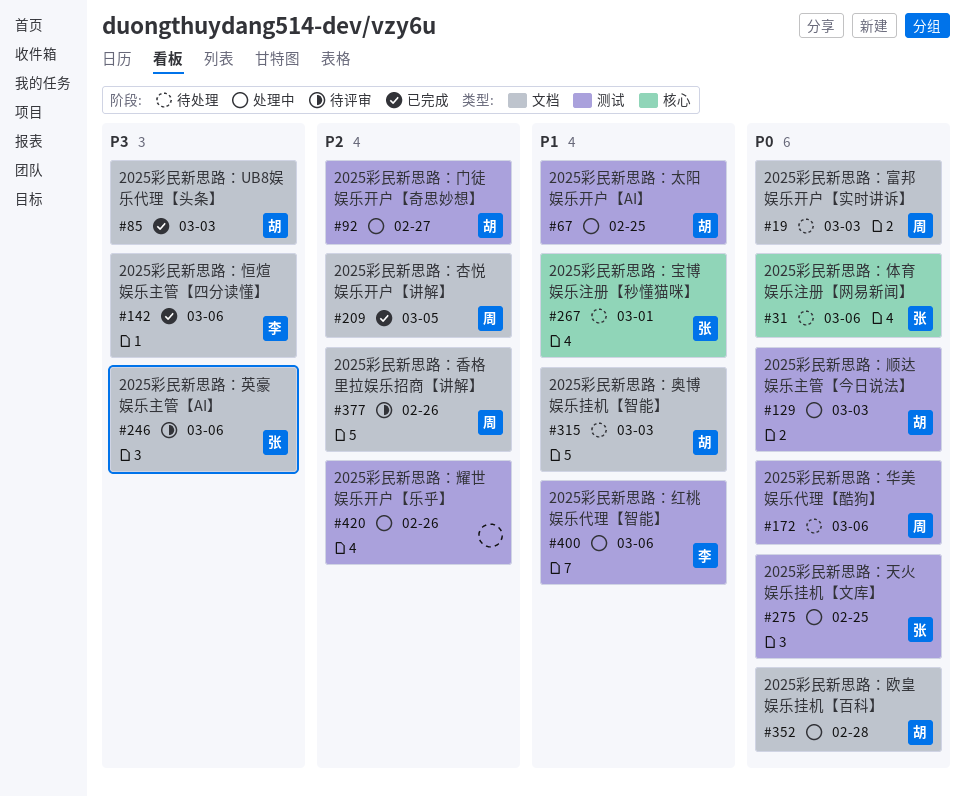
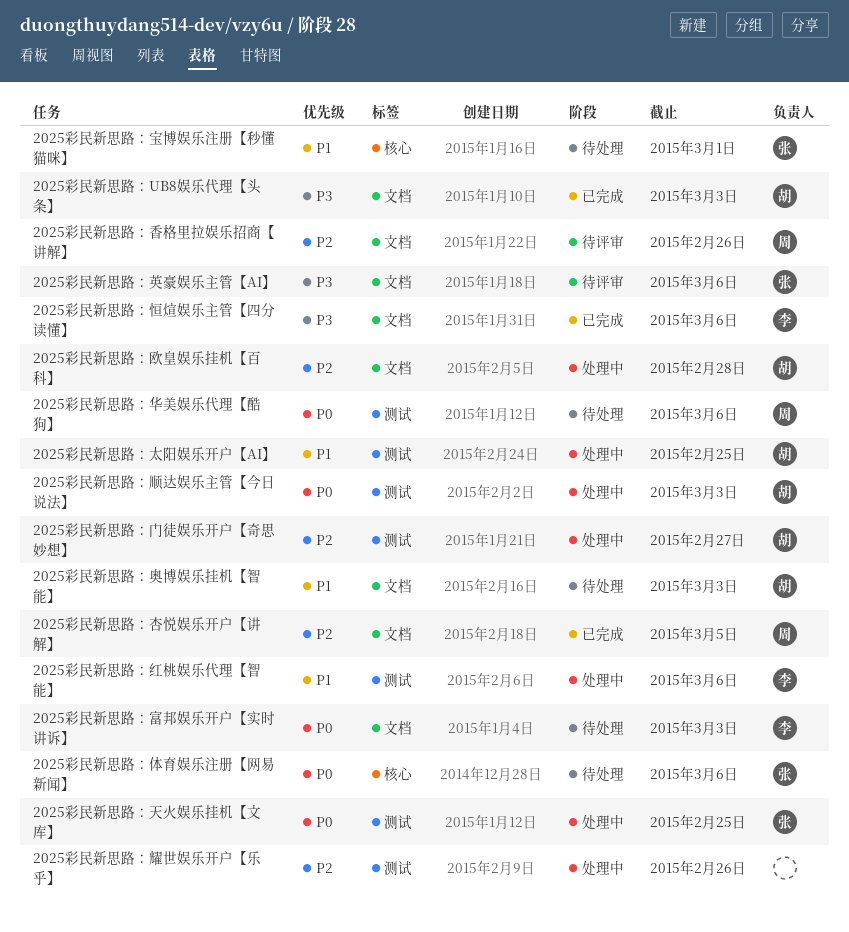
2025彩民新思路：富邦娱乐开户【实时讲诉】, owner: 周 -> 李
2025彩民新思路：欧皇娱乐挂机【百科】, priority: P0 -> P2

